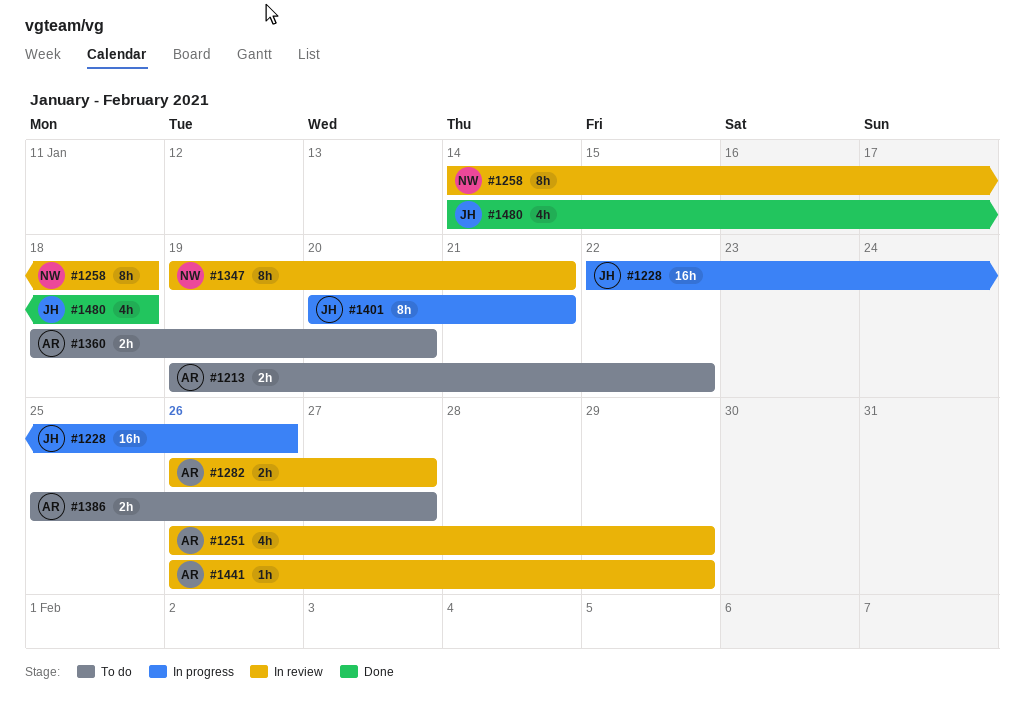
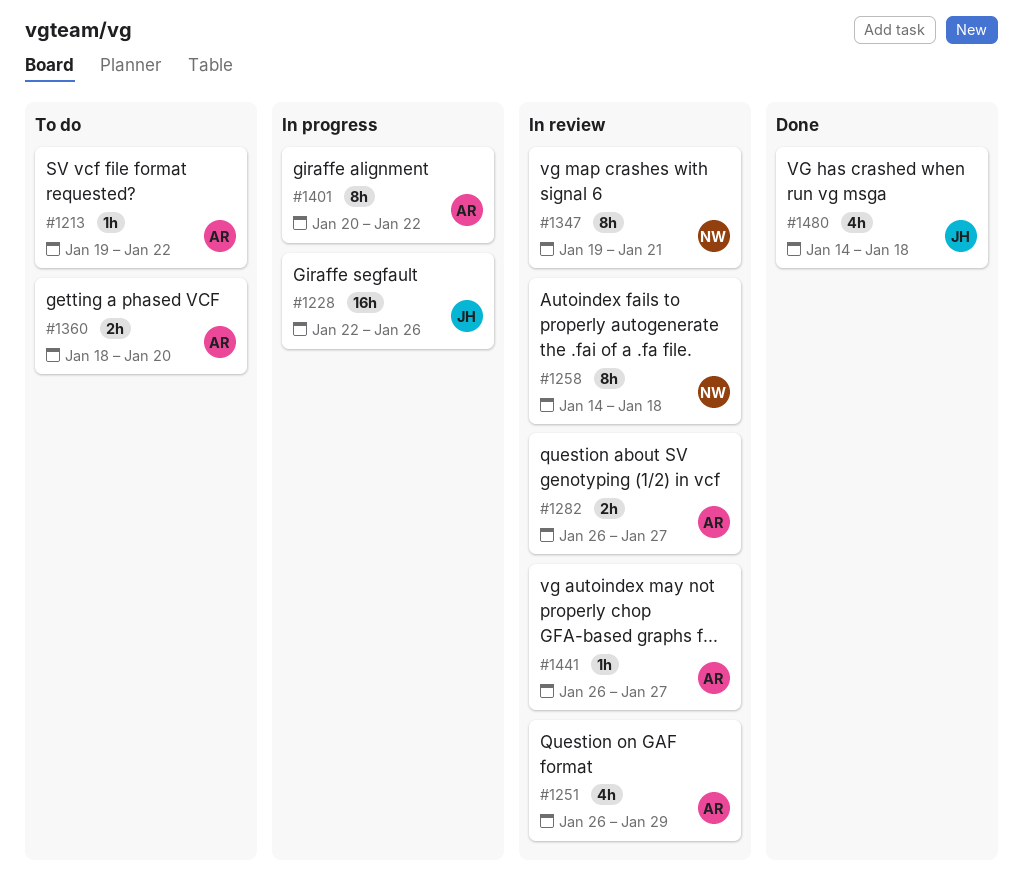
#1213, estimate: 2h -> 1h
#1386: present -> none
#1401, owner: JH -> AR
#1401, due: Jan 21 -> Jan 22
#1441, due: Jan 29 -> Jan 27

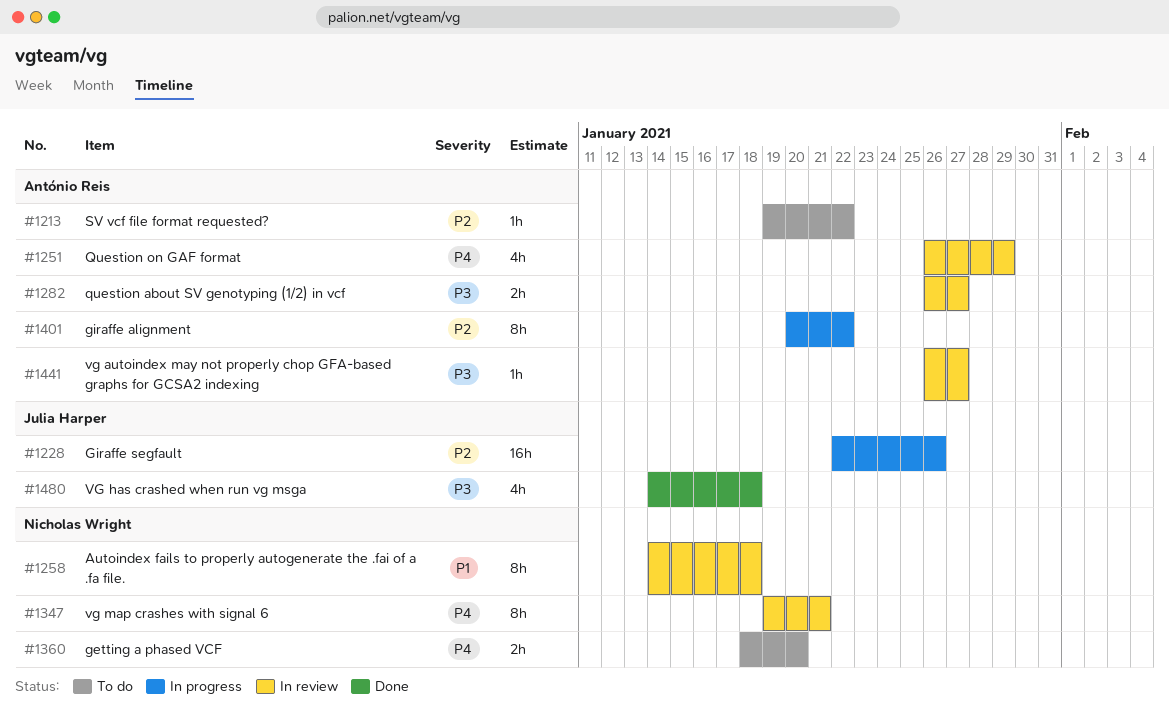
#1360, owner: António Reis -> Nicholas Wright

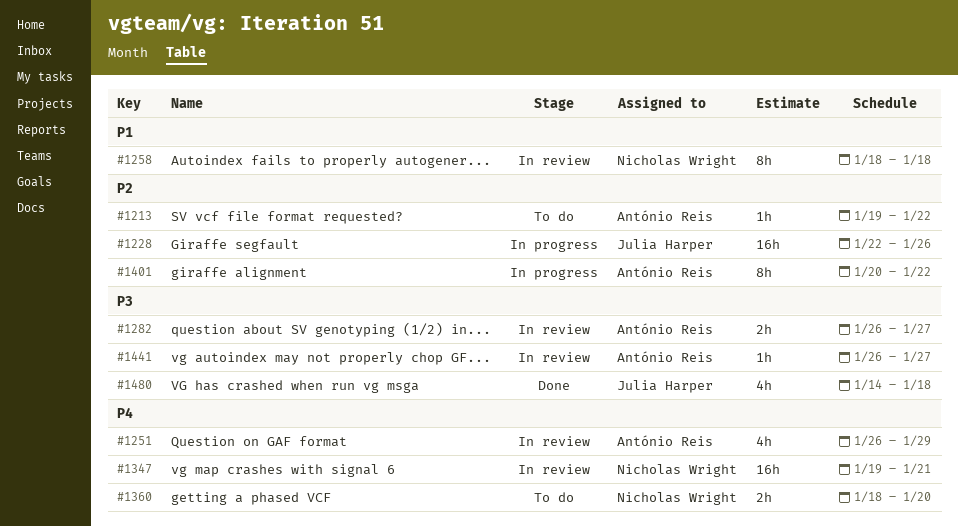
#1258, start: Jan 14 -> Jan 18
#1347, estimate: 8h -> 16h

